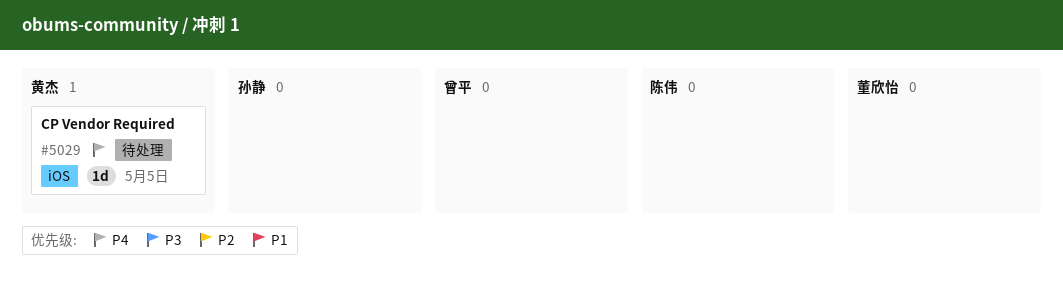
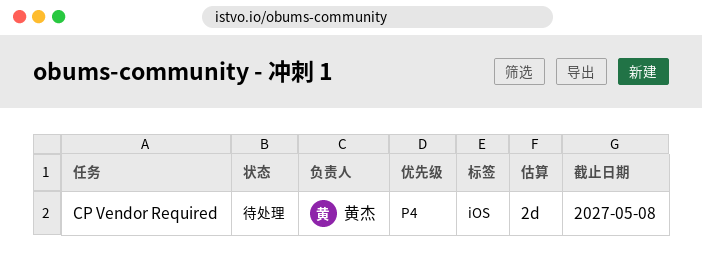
CP Vendor Required, estimate: 1d -> 2d
CP Vendor Required, due: May 5 -> May 8

